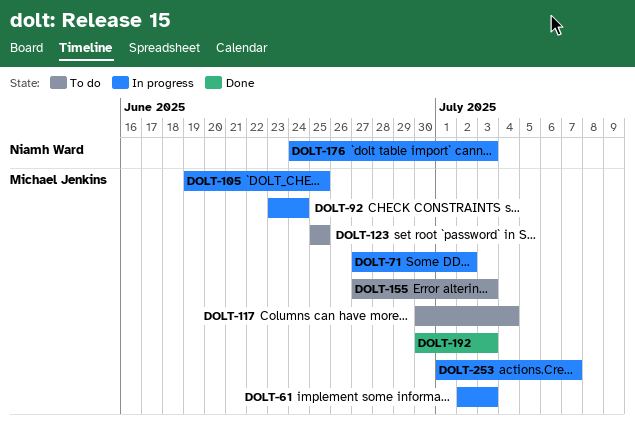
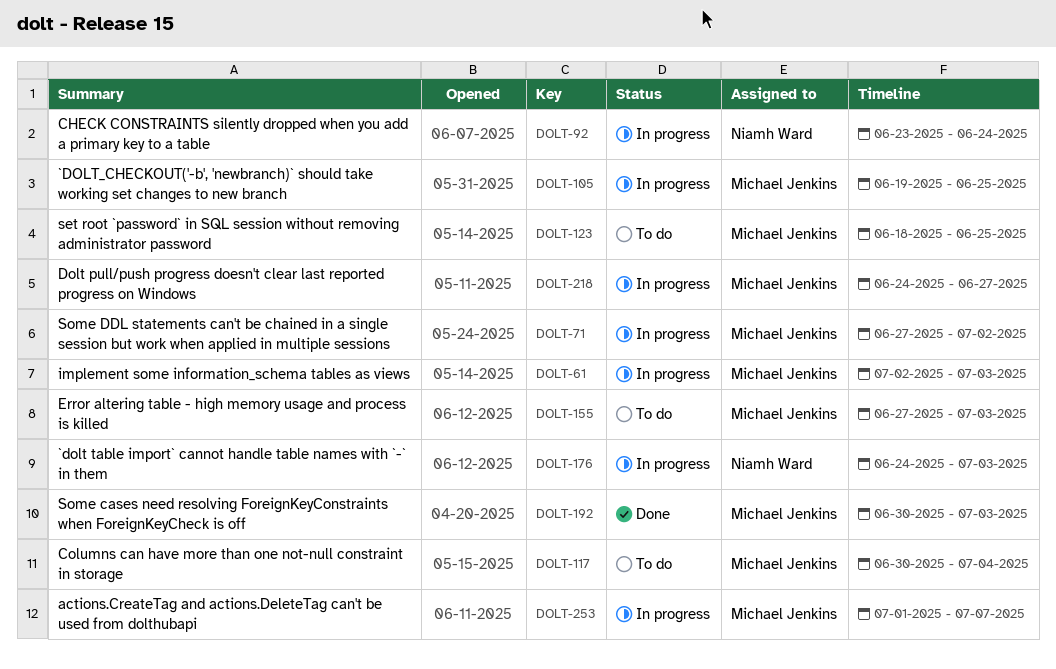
DOLT-92, owner: Michael Jenkins -> Niamh Ward
DOLT-123, start: Jun 25 -> Jun 18
DOLT-218: none -> present

